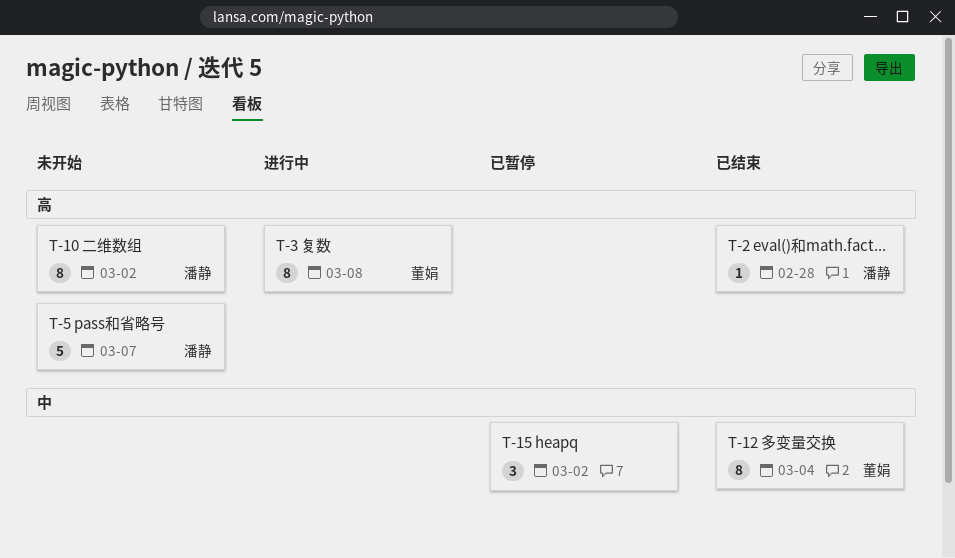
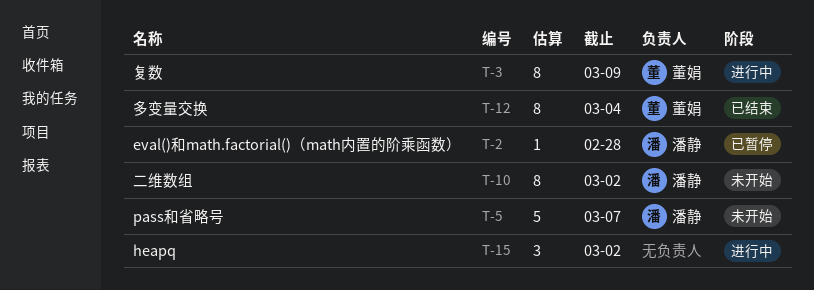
T-2, status: 已结束 -> 已暂停
T-3, due: Mar 8 -> Mar 9
T-15, status: 已暂停 -> 进行中

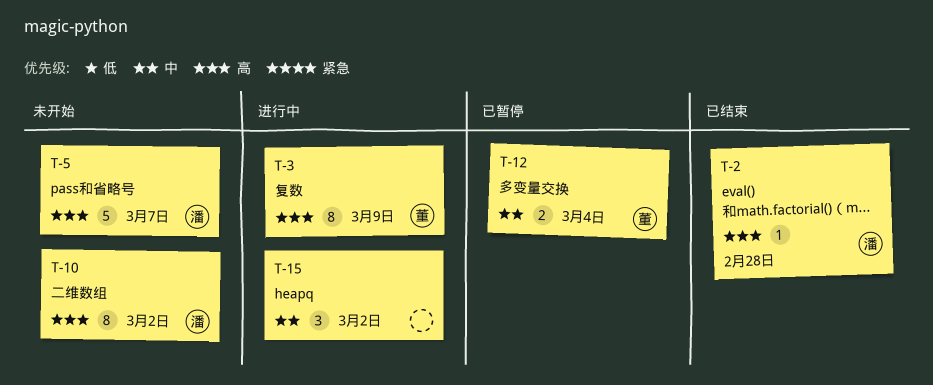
T-2, status: 已暂停 -> 已结束
T-12, status: 已结束 -> 已暂停
T-12, estimate: 8 -> 2

